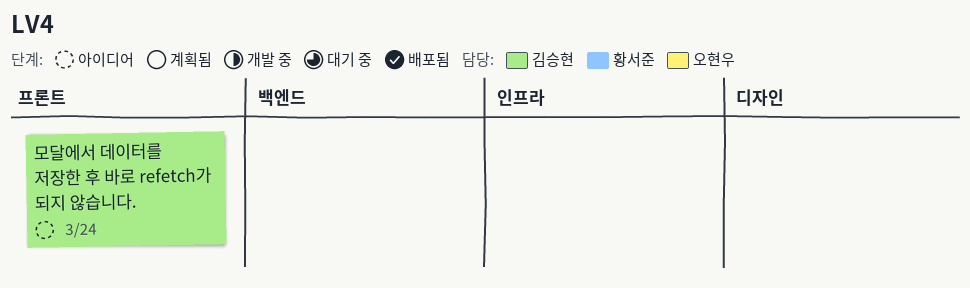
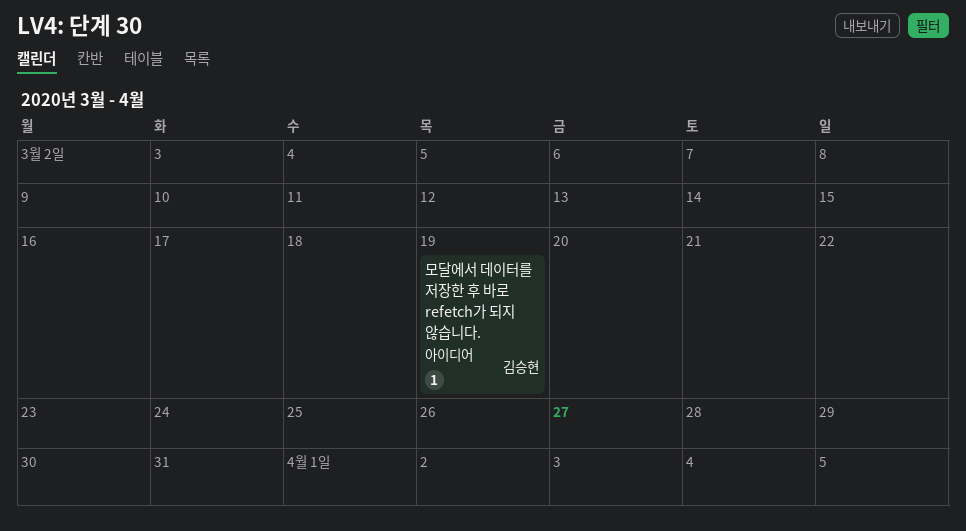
모달에서 데이터를 저장한 후 바로 refetch가 되지 않습니다., due: Mar 24 -> Mar 19

